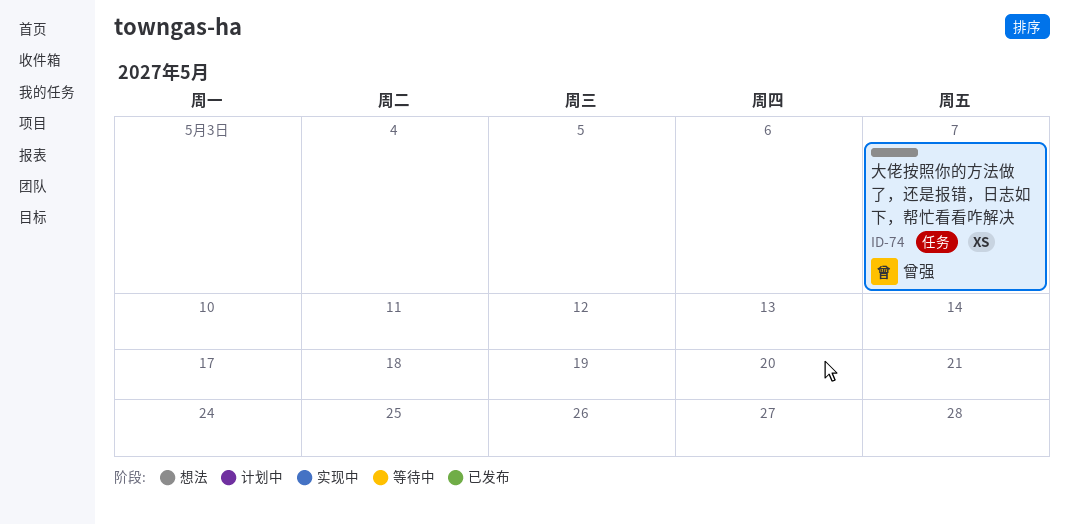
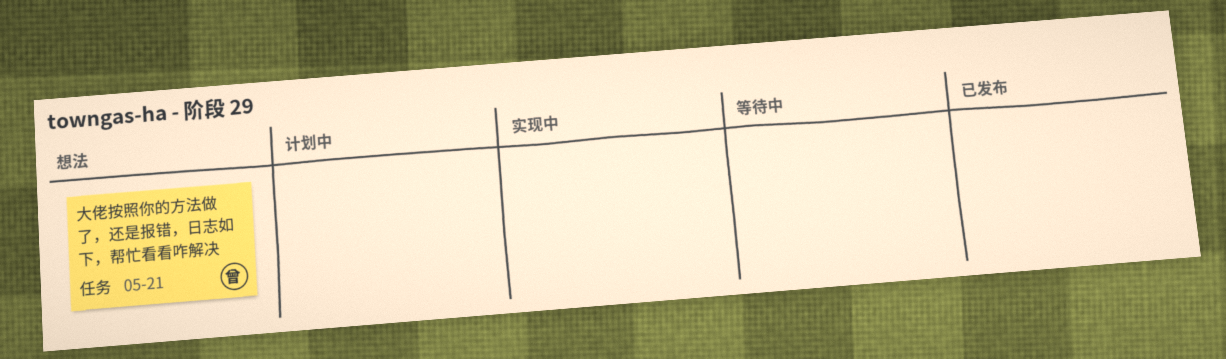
大佬按照你的方法做了，还是报错，日志如下，帮忙看看咋解决, due: May 7 -> May 21

